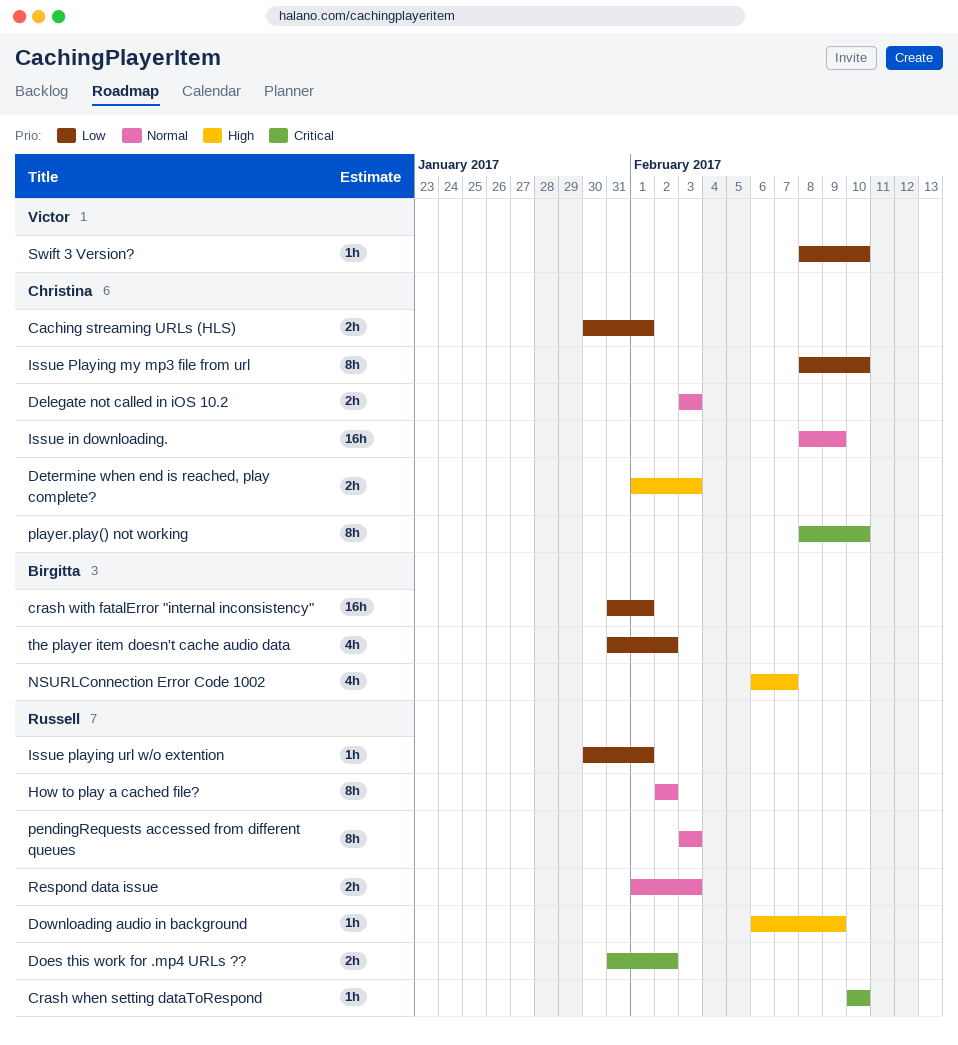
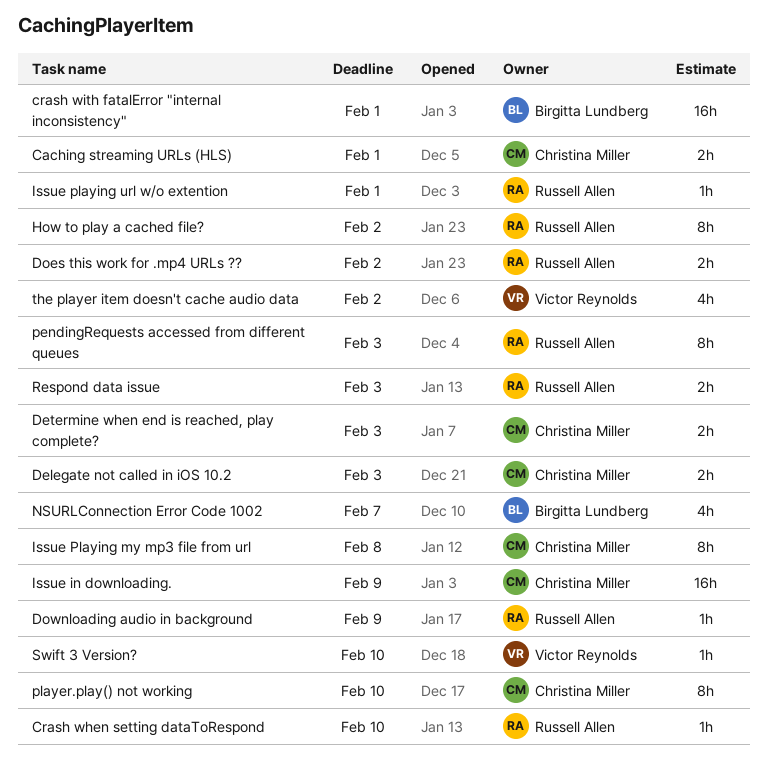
Issue Playing my mp3 file from url, due: Feb 10 -> Feb 8
the player item doesn't cache audio data, owner: Birgitta Lundberg -> Victor Reynolds

